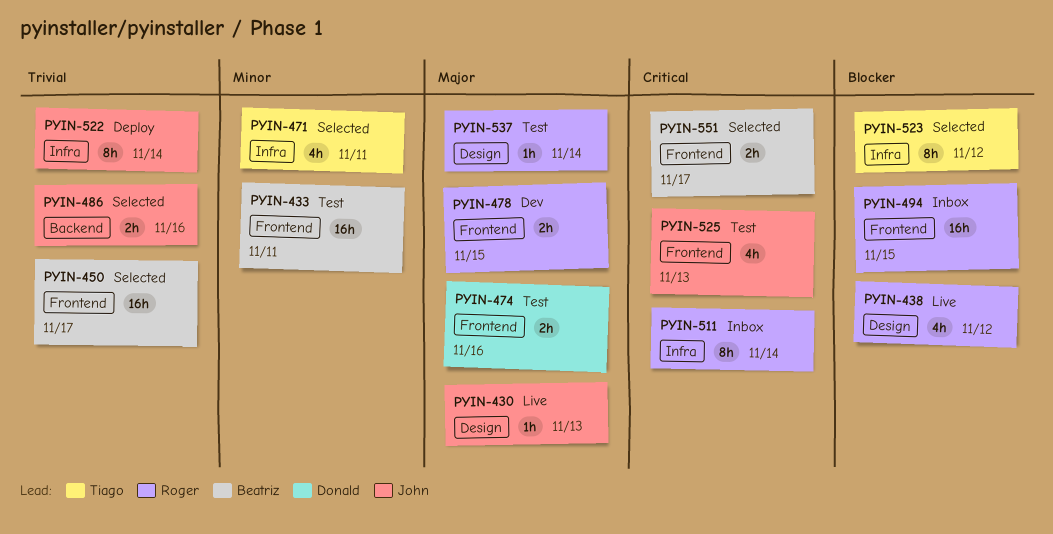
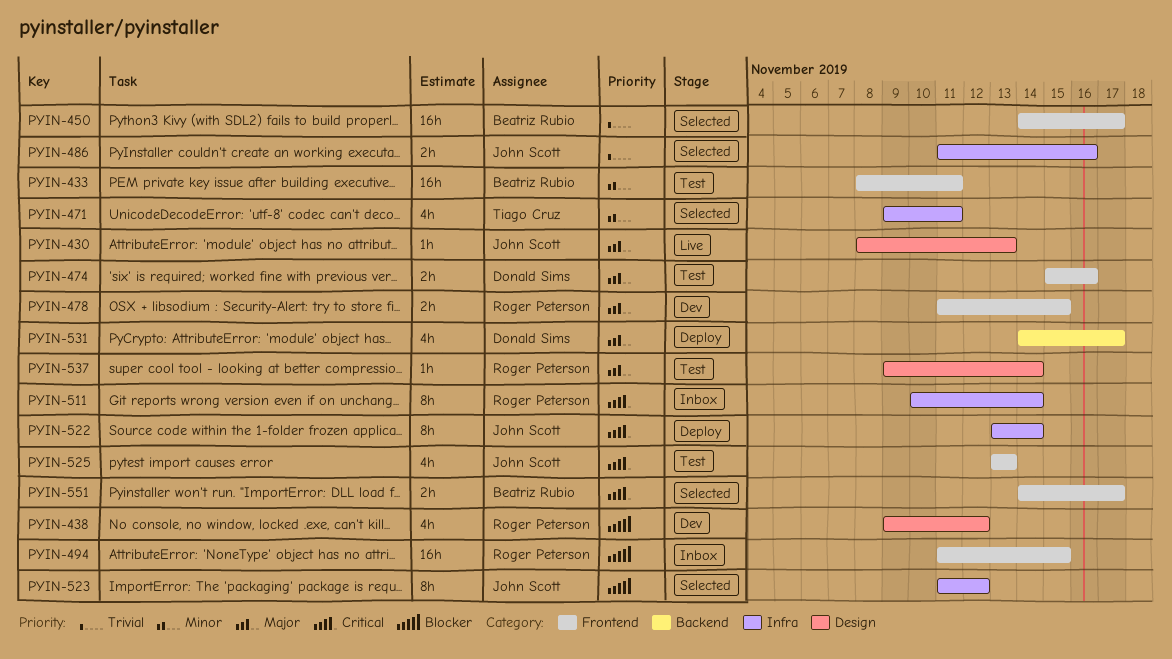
PYIN-438, status: Live -> Dev
PYIN-486, label: Backend -> Infra
PYIN-522, priority: Trivial -> Critical
PYIN-523, owner: Tiago Cruz -> John Scott
PYIN-531: none -> present

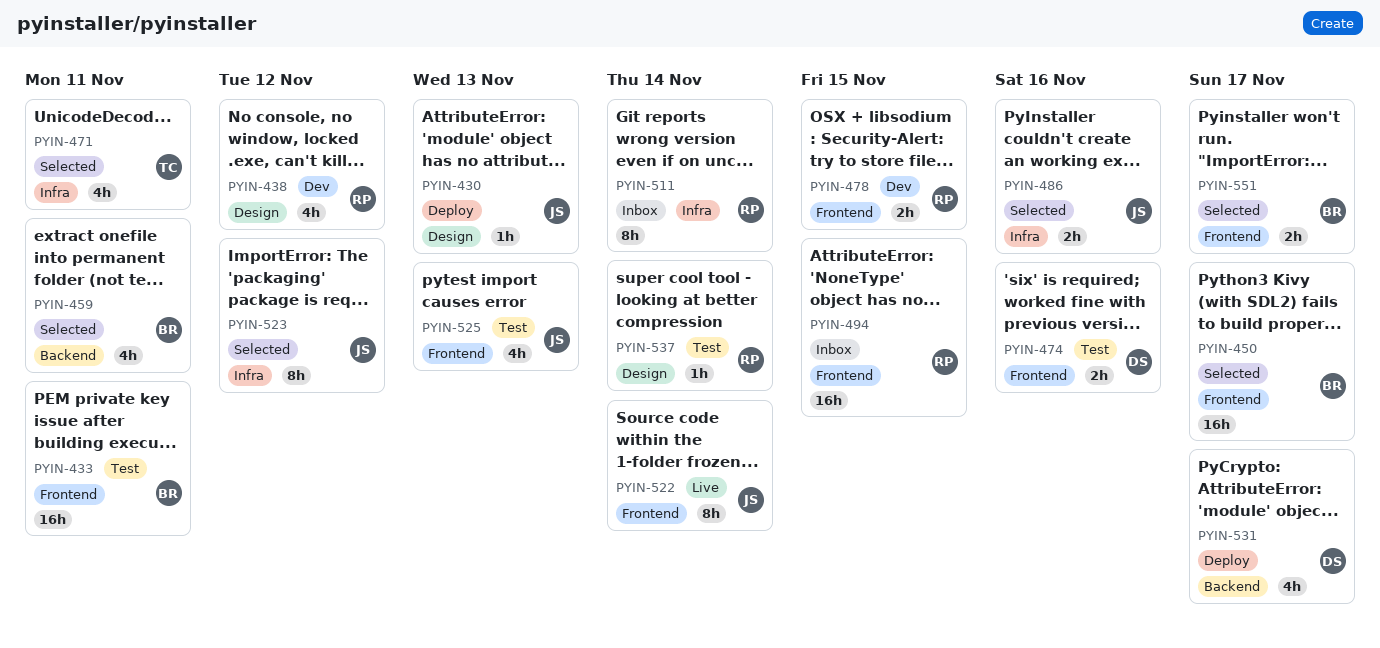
PYIN-430, status: Live -> Deploy
PYIN-459: none -> present
PYIN-522, status: Deploy -> Live
PYIN-522, label: Infra -> Frontend

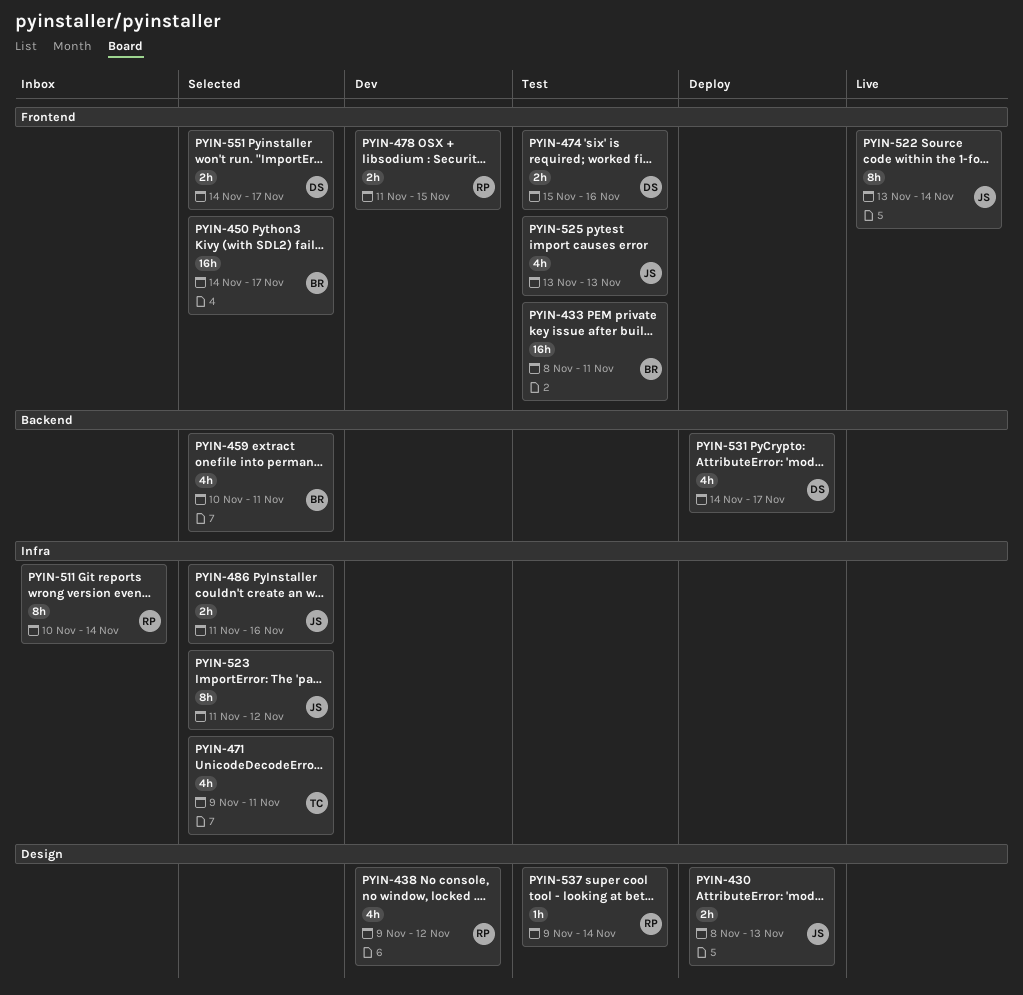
PYIN-430, estimate: 1h -> 2h
PYIN-494: present -> none
PYIN-551, owner: BR -> DS

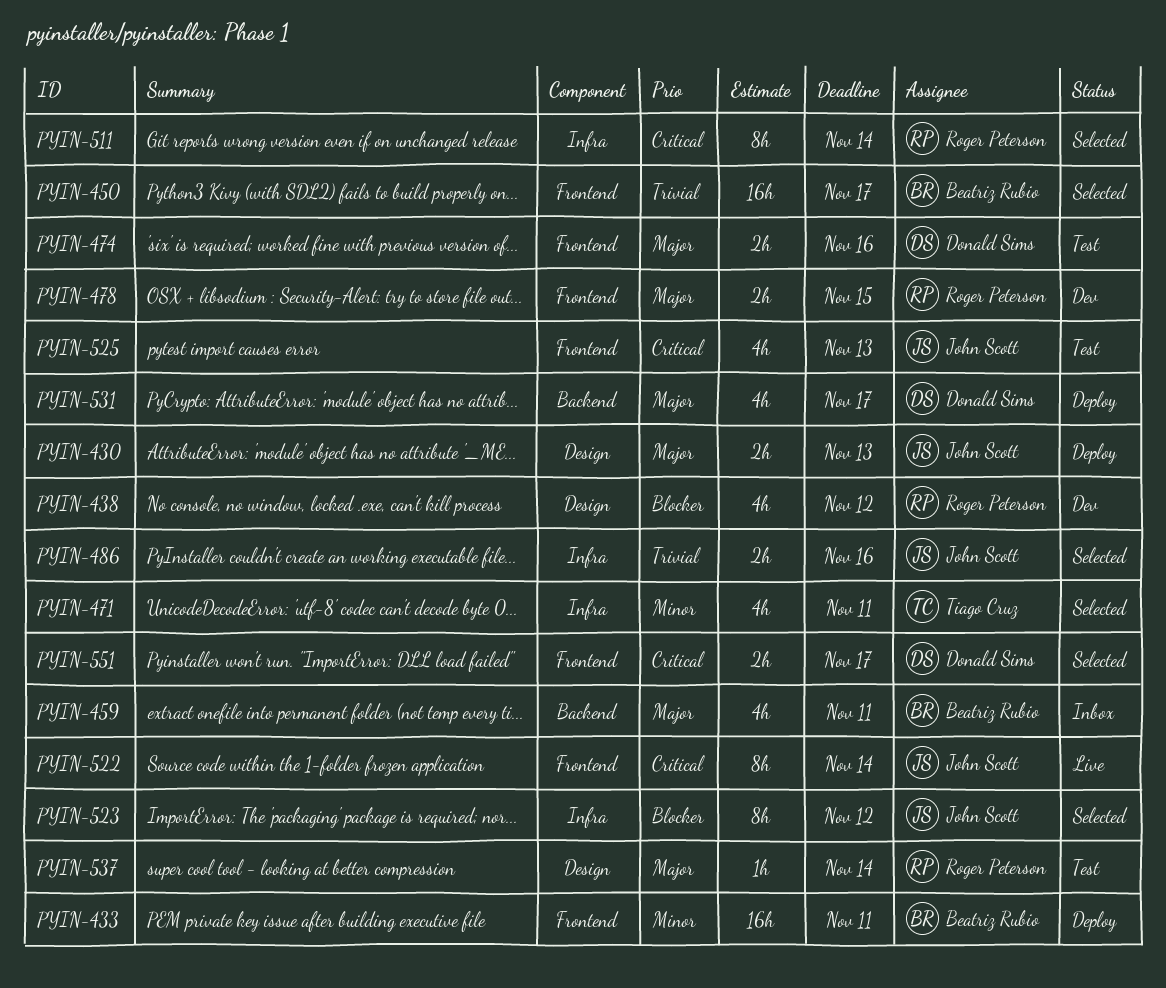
PYIN-433, status: Test -> Deploy
PYIN-459, status: Selected -> Inbox
PYIN-511, status: Inbox -> Selected

